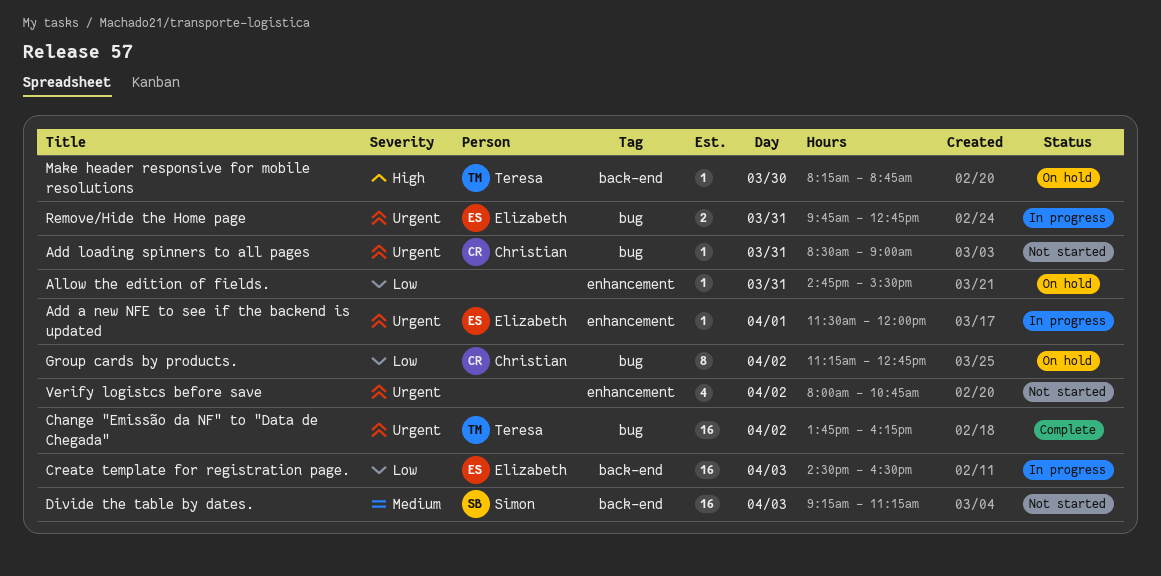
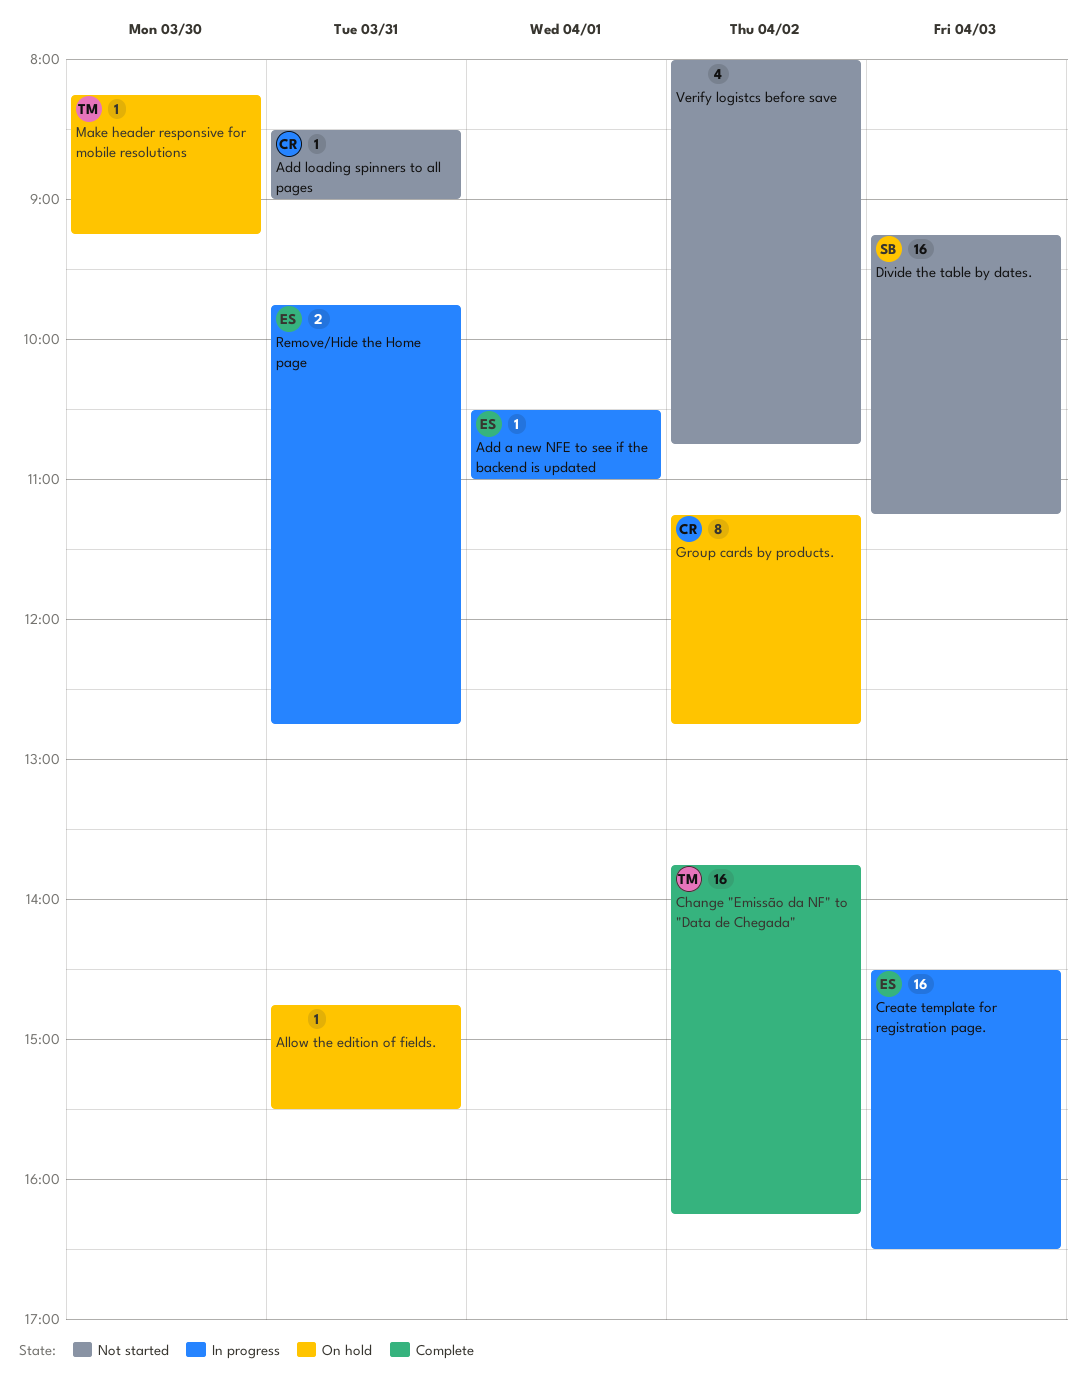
Add a new NFE to see if the backend is updated, begins: 11:30 -> 10:30
Add a new NFE to see if the backend is updated, ends: 12:00 -> 11:00
Make header responsive for mobile resolutions, ends: 08:45 -> 09:15

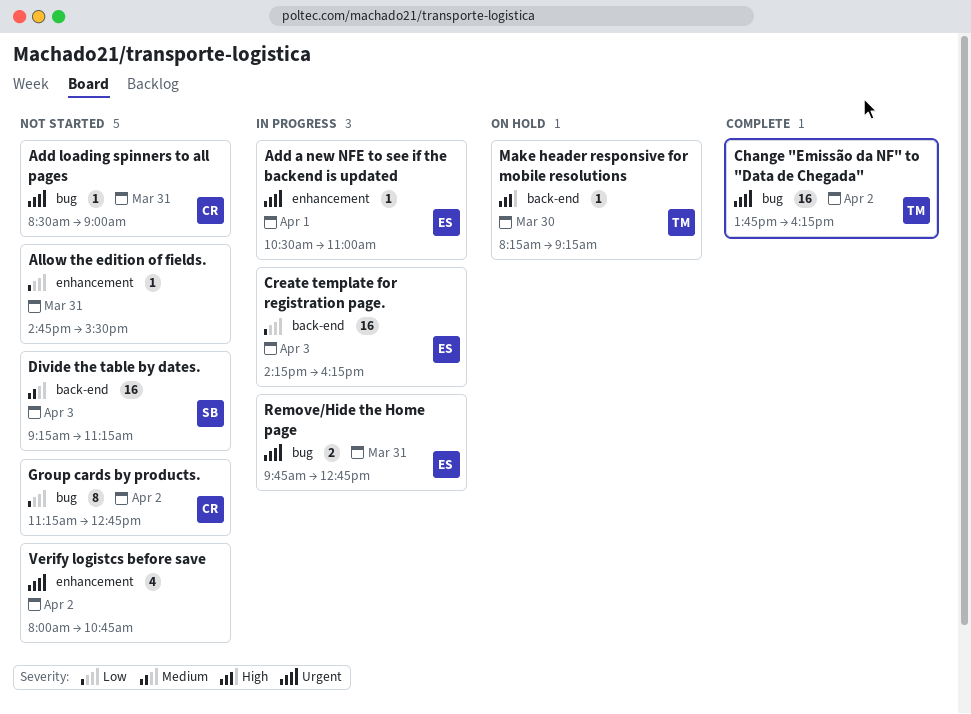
Allow the edition of fields., status: On hold -> Not started
Create template for registration page., begins: 14:30 -> 14:15
Create template for registration page., ends: 16:30 -> 16:15
Group cards by products., status: On hold -> Not started

